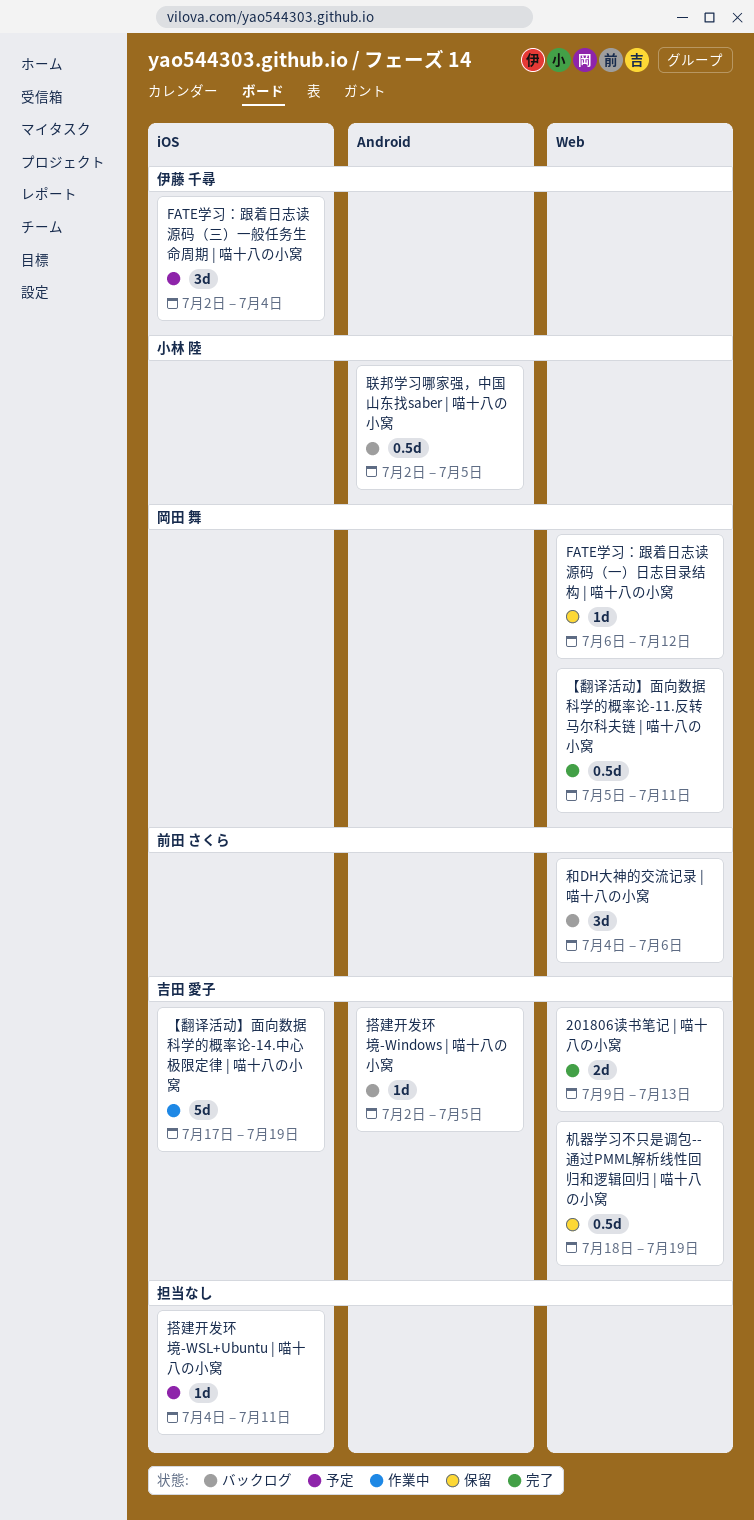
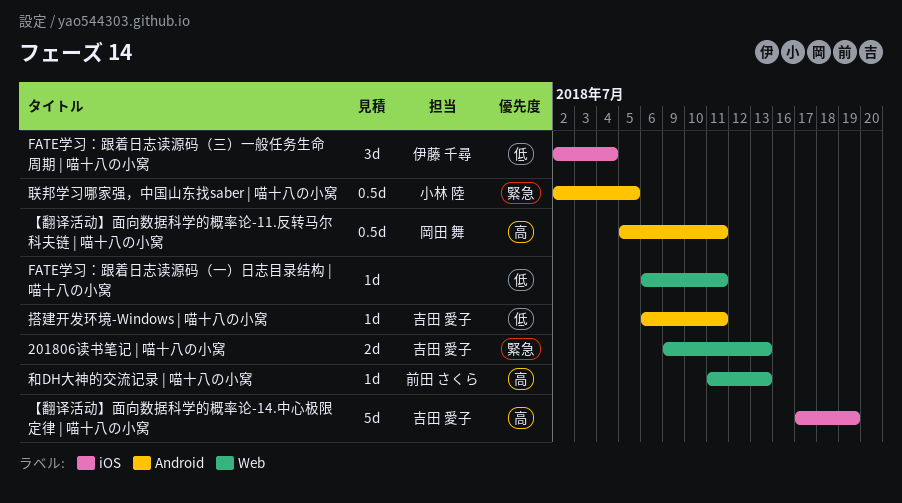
FATE学习：跟着日志读源码（一）日志目录结构 | 喵十八の小窝, owner: 岡田 舞 -> none
FATE学习：跟着日志读源码（一）日志目录结构 | 喵十八の小窝, due: Jul 12 -> Jul 11
【翻译活动】面向数据科学的概率论-11.反转马尔科夫链 | 喵十八の小窝, label: Web -> Android
和DH大神的交流记录 | 喵十八の小窝, estimate: 3d -> 1d
和DH大神的交流记录 | 喵十八の小窝, start: Jul 4 -> Jul 11
和DH大神的交流记录 | 喵十八の小窝, due: Jul 6 -> Jul 13
搭建开发环境-Windows | 喵十八の小窝, start: Jul 2 -> Jul 6
搭建开发环境-Windows | 喵十八の小窝, due: Jul 5 -> Jul 11
搭建开发环境-WSL+Ubuntu | 喵十八の小窝: present -> none
机器学习不只是调包--通过PMML解析线性回归和逻辑回归 | 喵十八の小窝: present -> none

